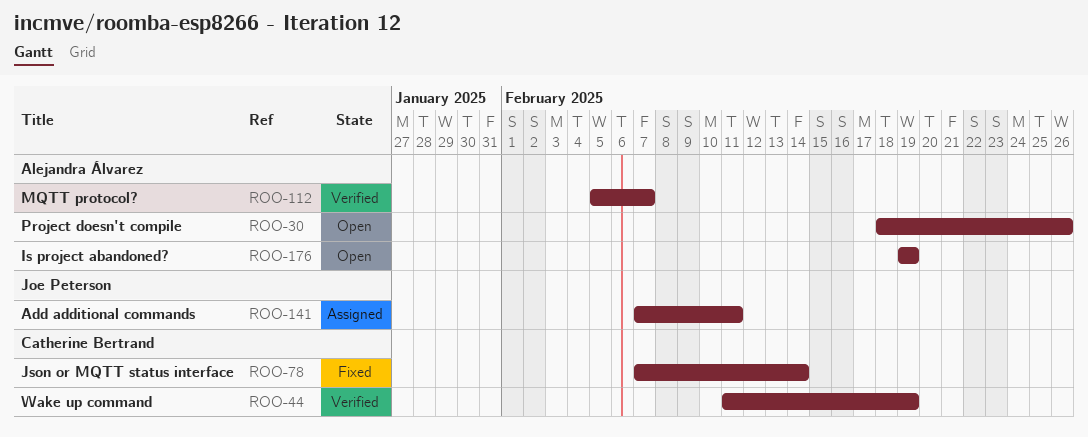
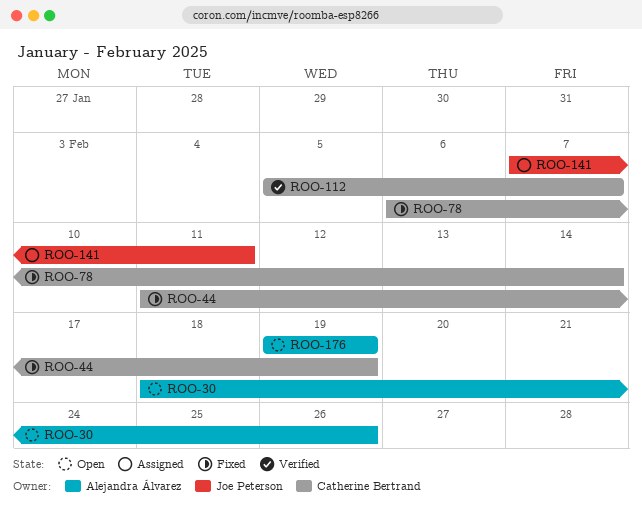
ROO-44, status: Verified -> Fixed
ROO-78, start: Feb 7 -> Feb 6
ROO-112, owner: Alejandra Álvarez -> Catherine Bertrand

